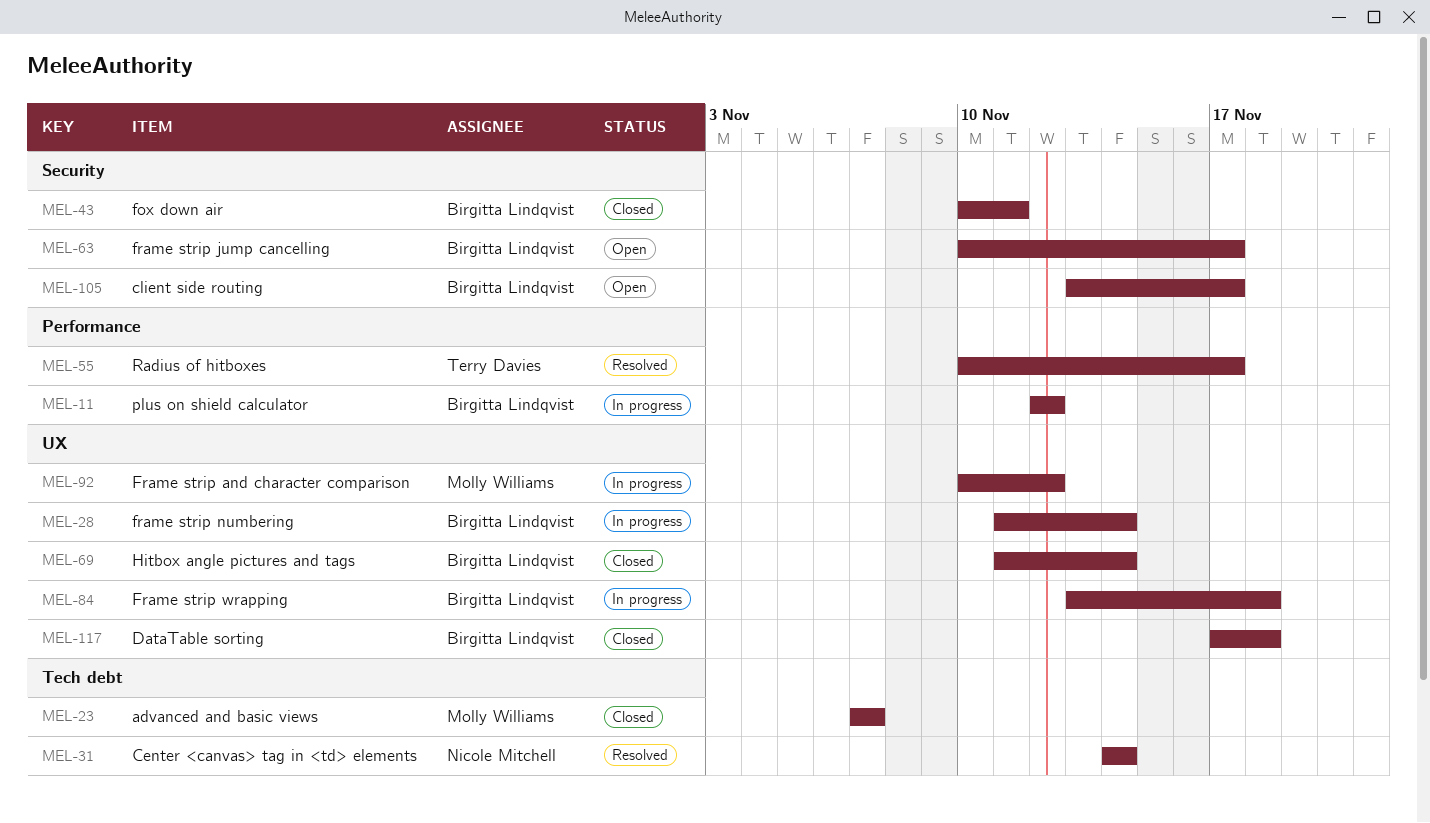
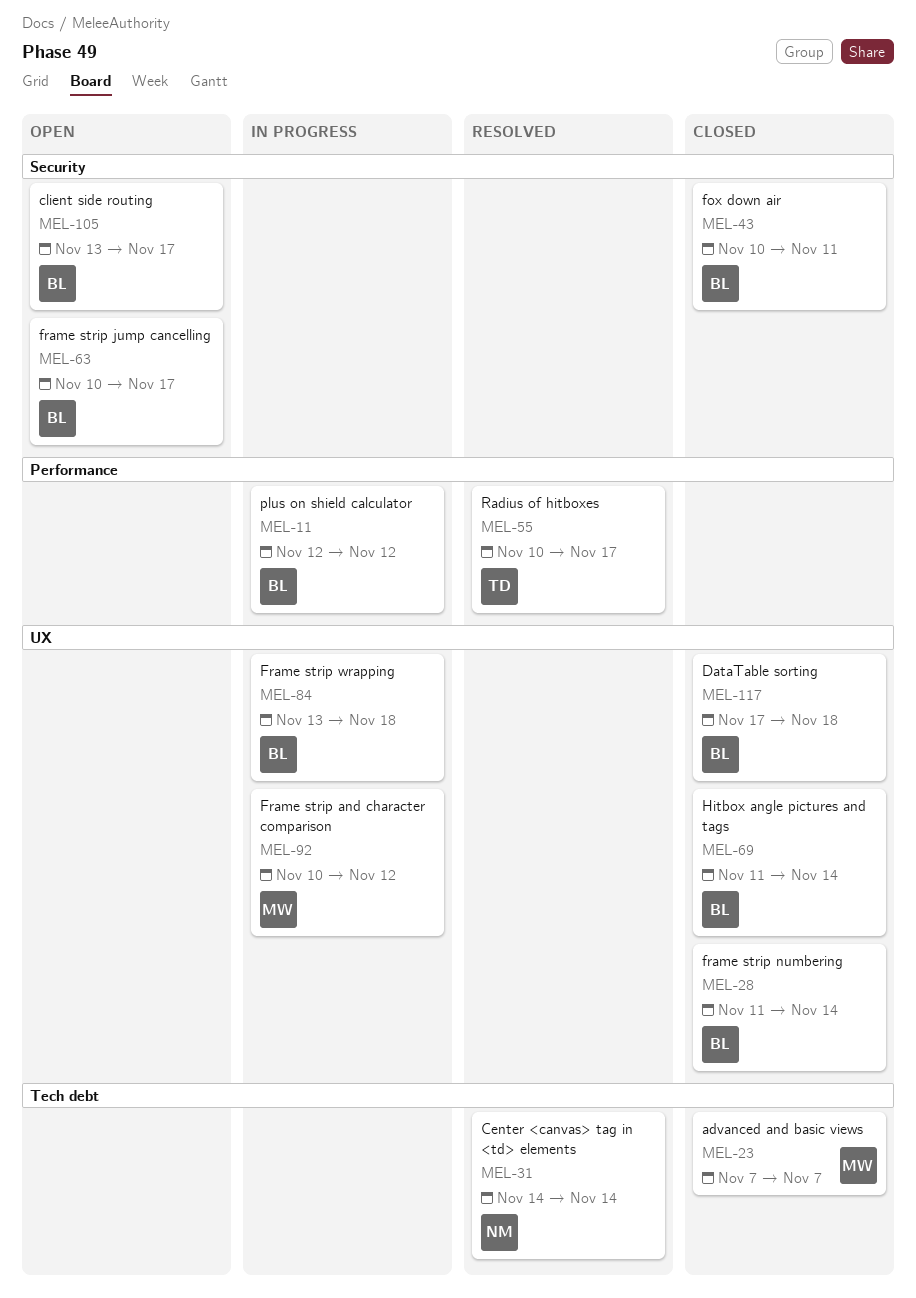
MEL-28, status: In progress -> Closed

